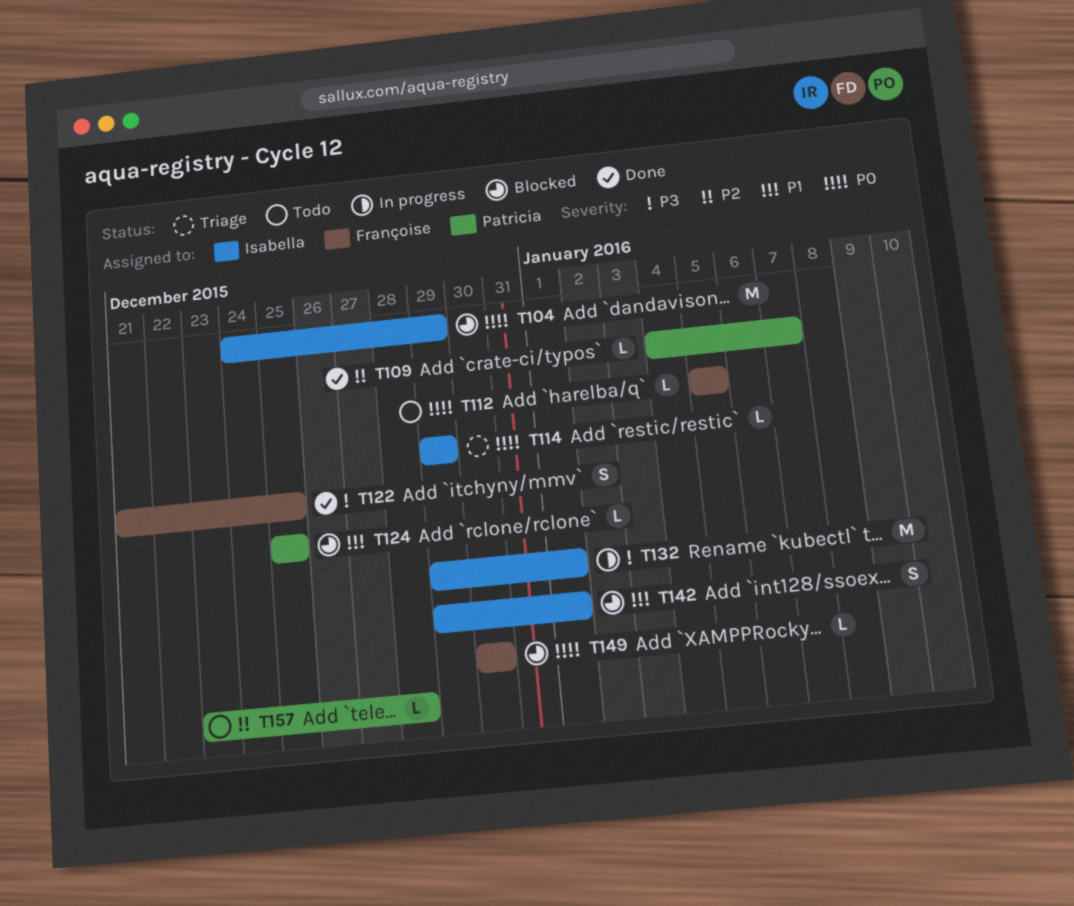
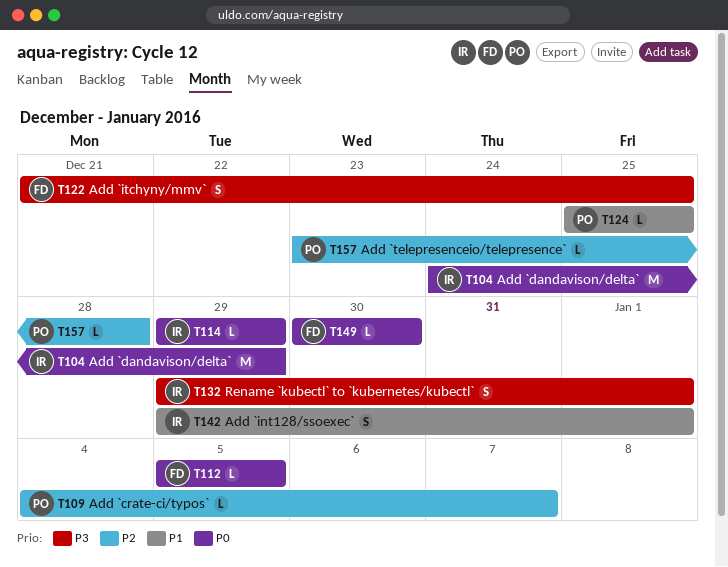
T132, estimate: M -> S

